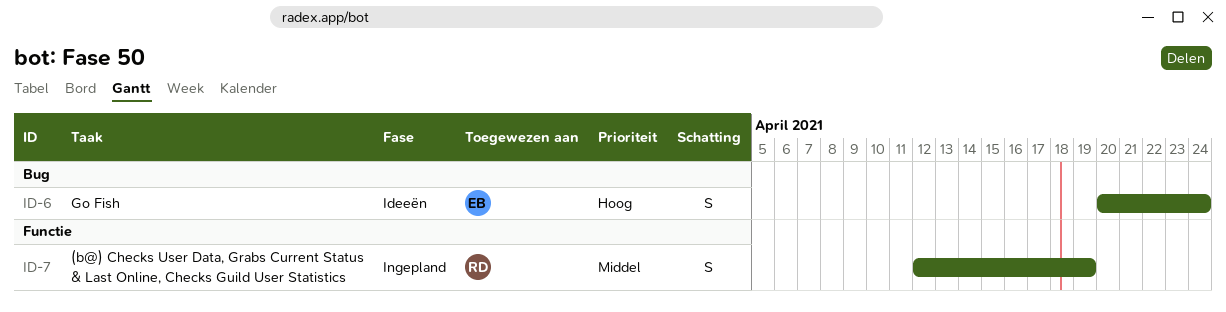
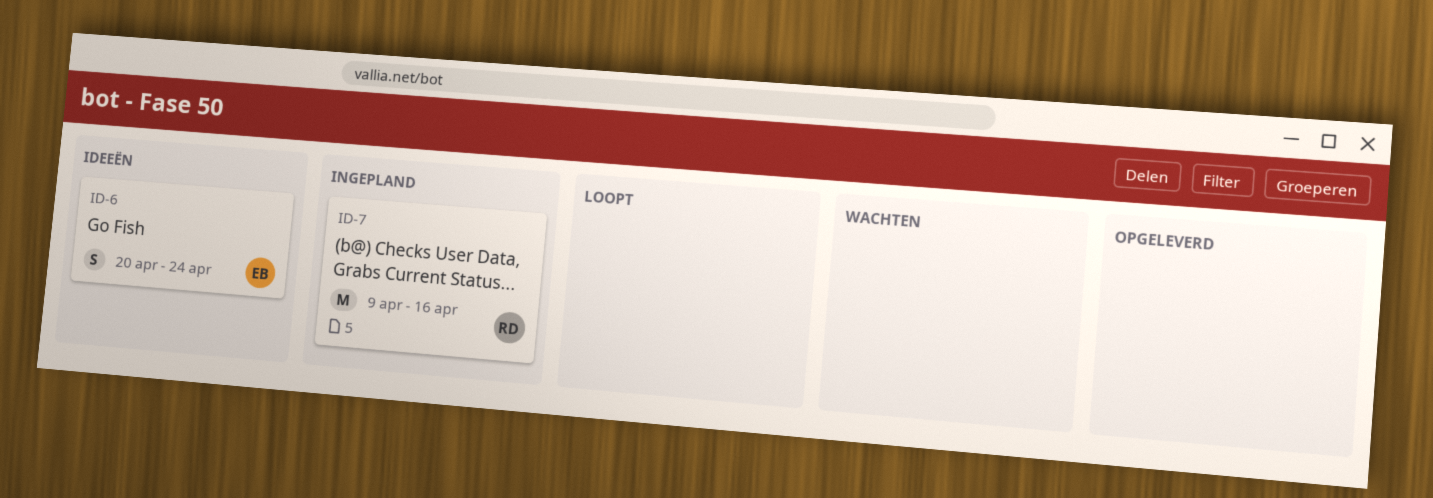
ID-7, estimate: S -> M
ID-7, start: Apr 12 -> Apr 9
ID-7, due: Apr 19 -> Apr 16

